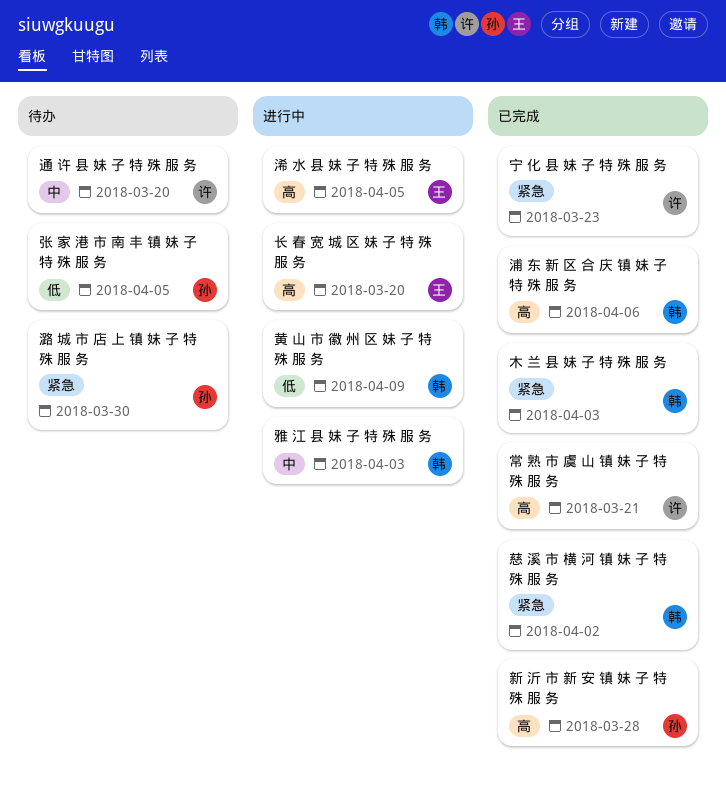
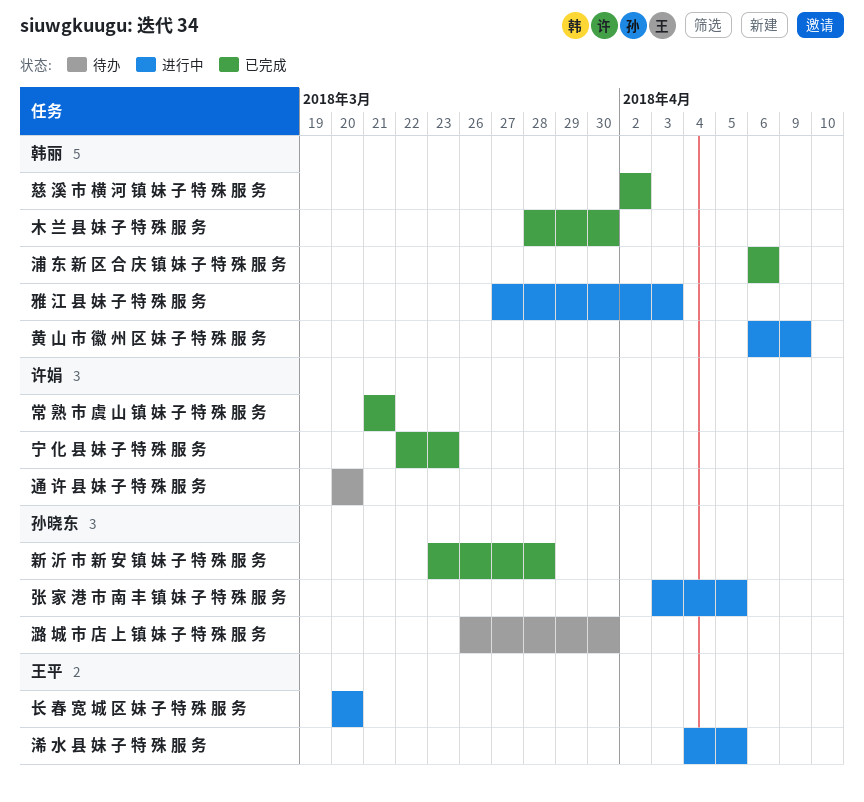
张 家 港 市 南 丰 镇 妹 子 特 殊 服 务, status: 待办 -> 进行中
木 兰 县 妹 子 特 殊 服 务, due: Apr 3 -> Mar 30

